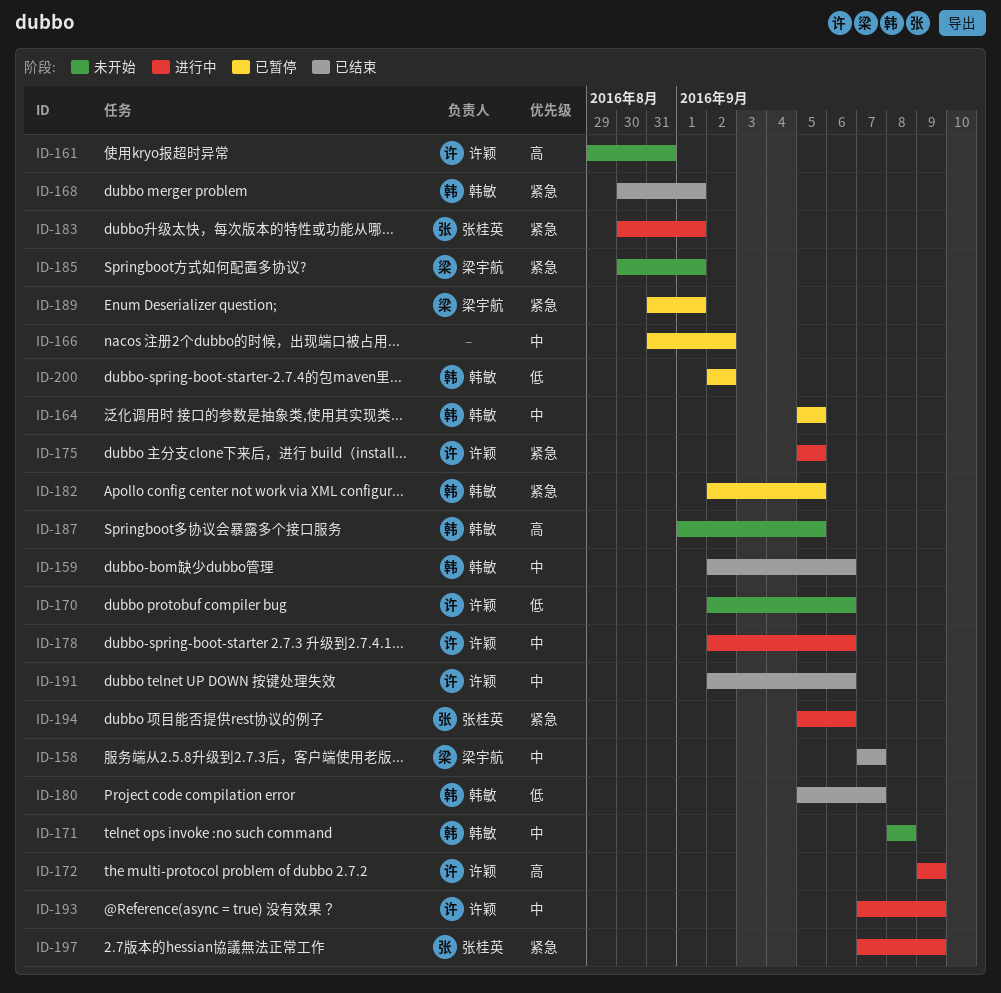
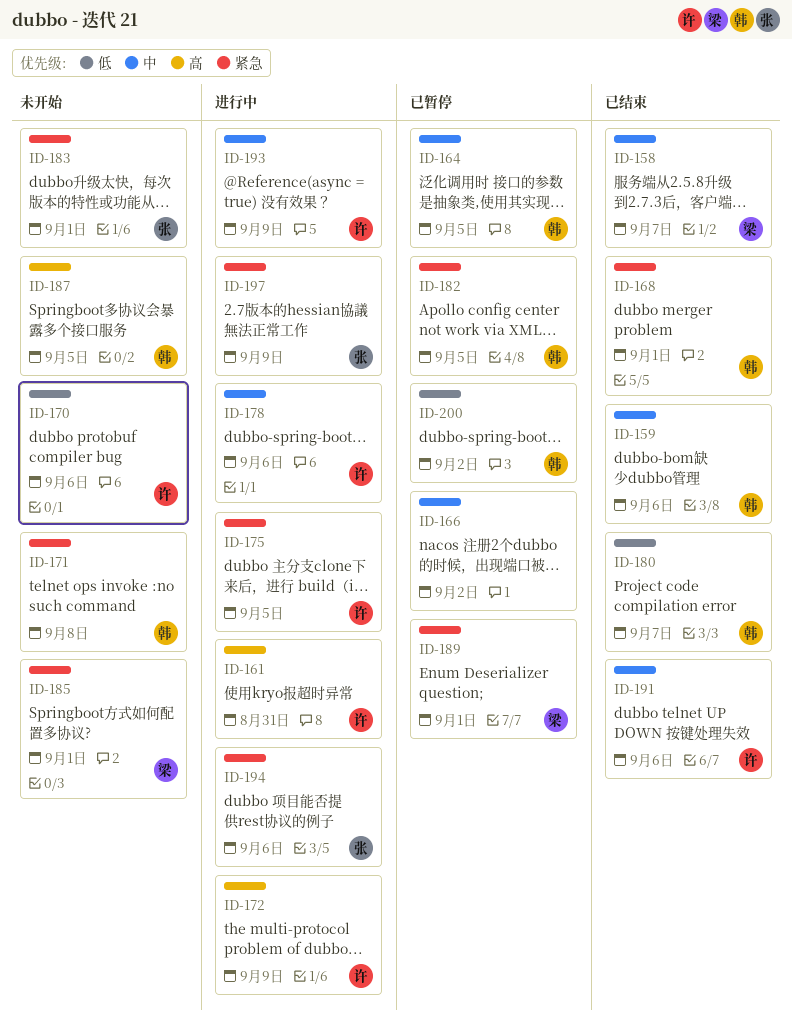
ID-161, status: 未开始 -> 进行中
ID-171, priority: 中 -> 紧急
ID-183, status: 进行中 -> 未开始

